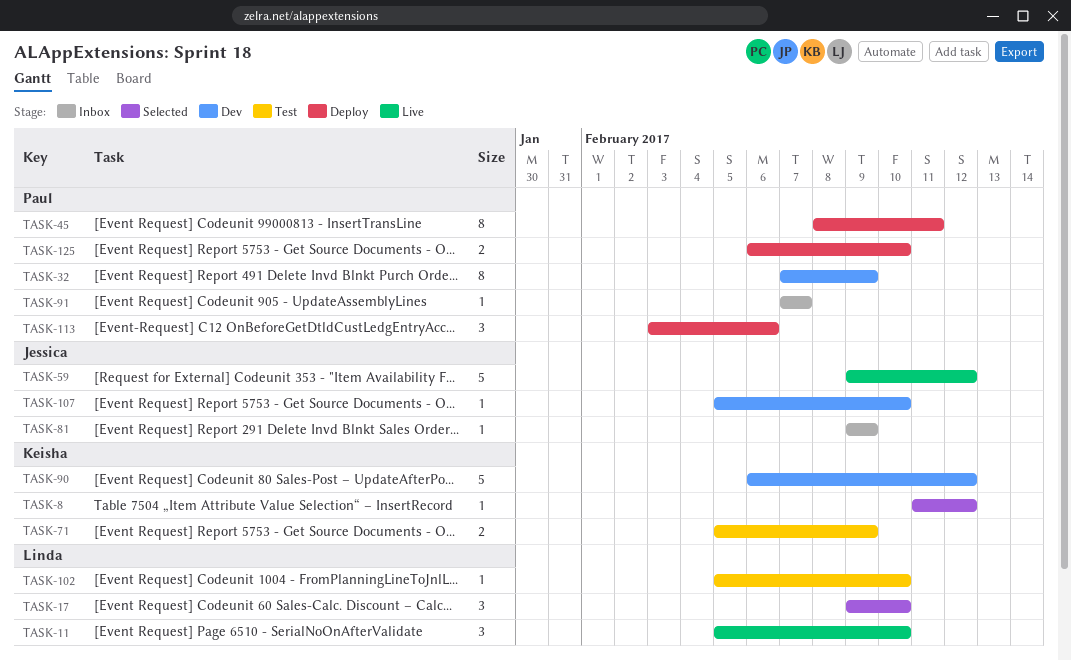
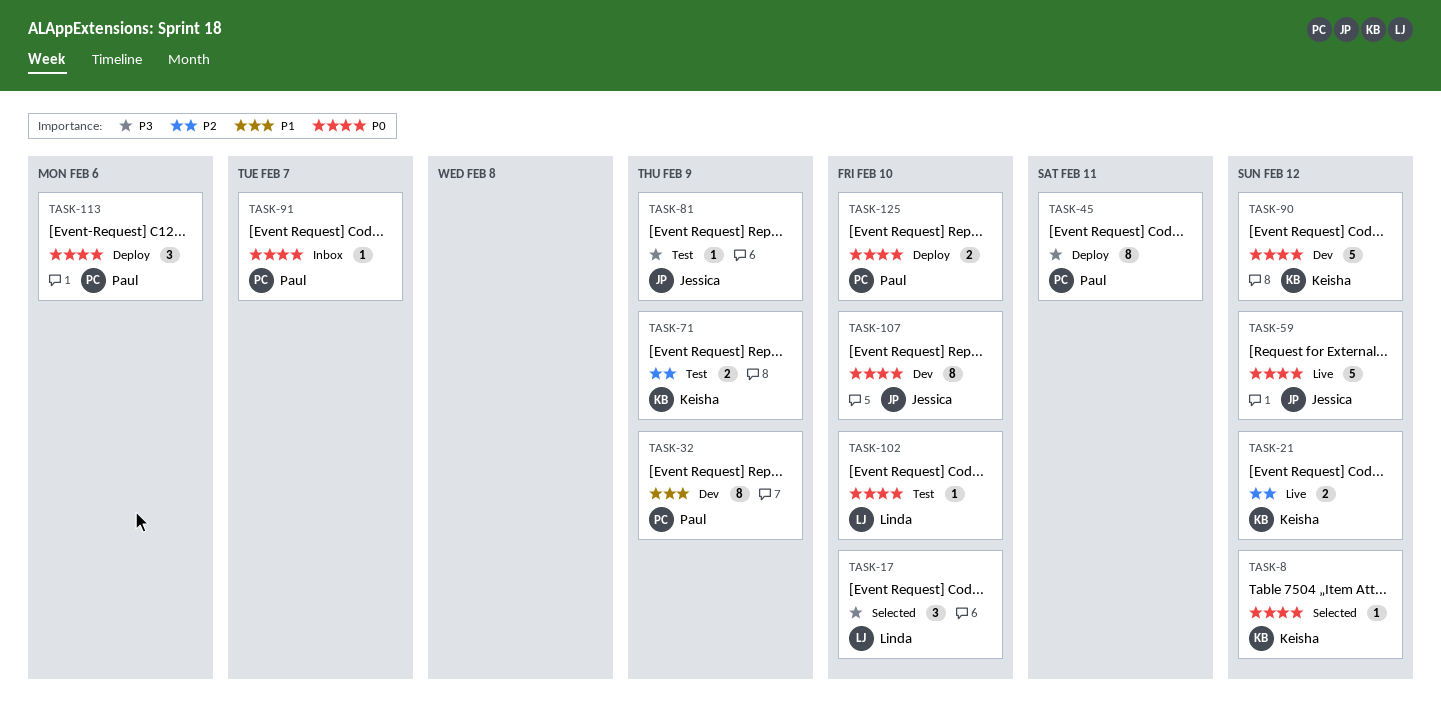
TASK-11: present -> none
TASK-21: none -> present
TASK-81, status: Inbox -> Test
TASK-107, estimate: 1 -> 8

